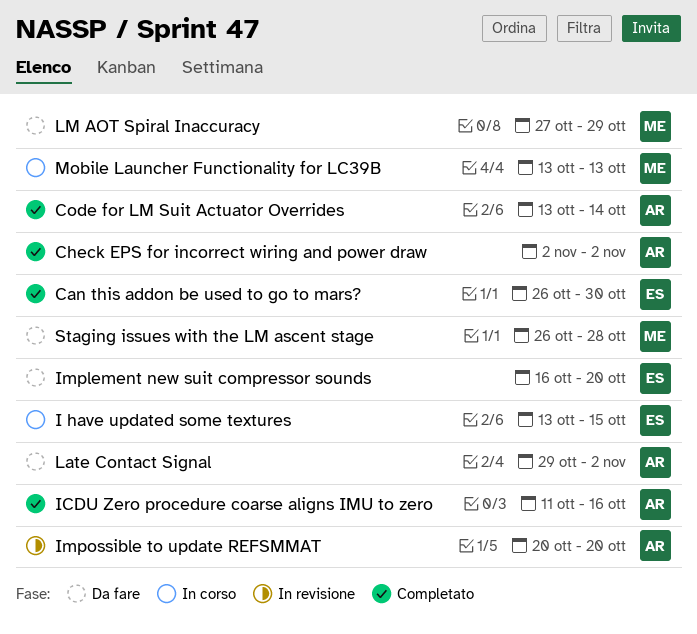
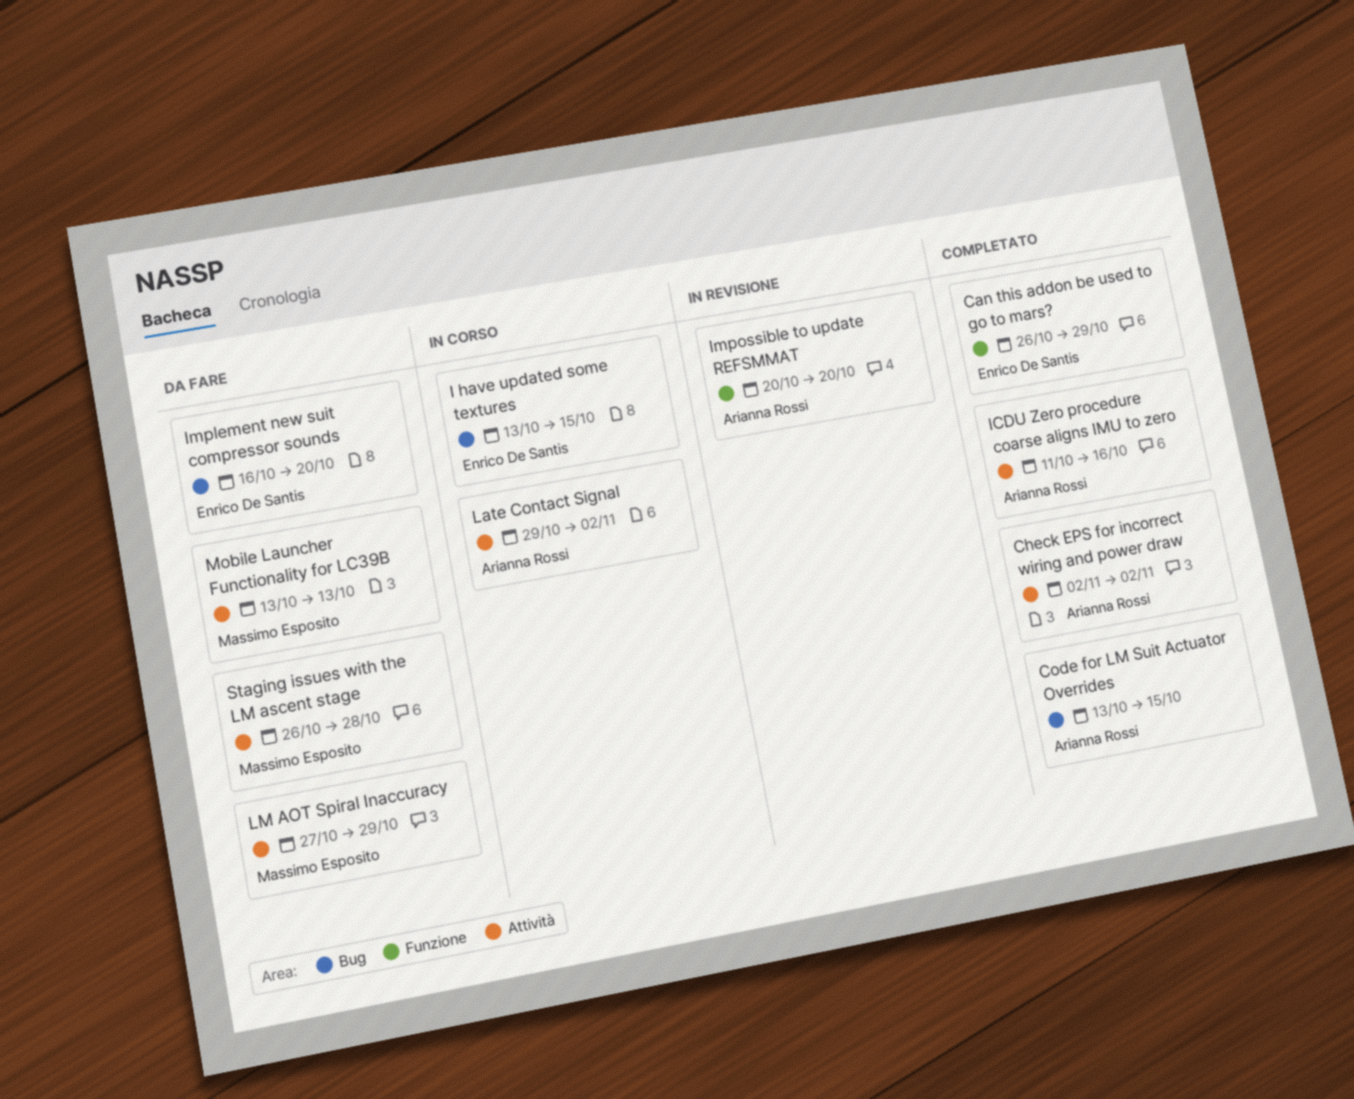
Can this addon be used to go to mars?, due: Oct 30 -> Oct 29
Code for LM Suit Actuator Overrides, due: Oct 14 -> Oct 15
Late Contact Signal, status: Da fare -> In corso
Mobile Launcher Functionality for LC39B, status: In corso -> Da fare

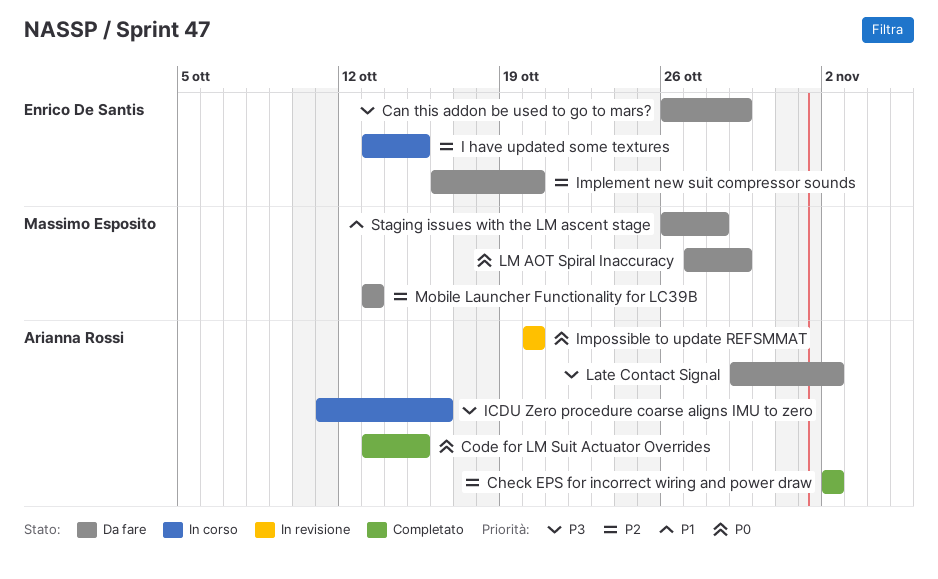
Can this addon be used to go to mars?, status: Completato -> Da fare
ICDU Zero procedure coarse aligns IMU to zero, status: Completato -> In corso
Late Contact Signal, status: In corso -> Da fare

